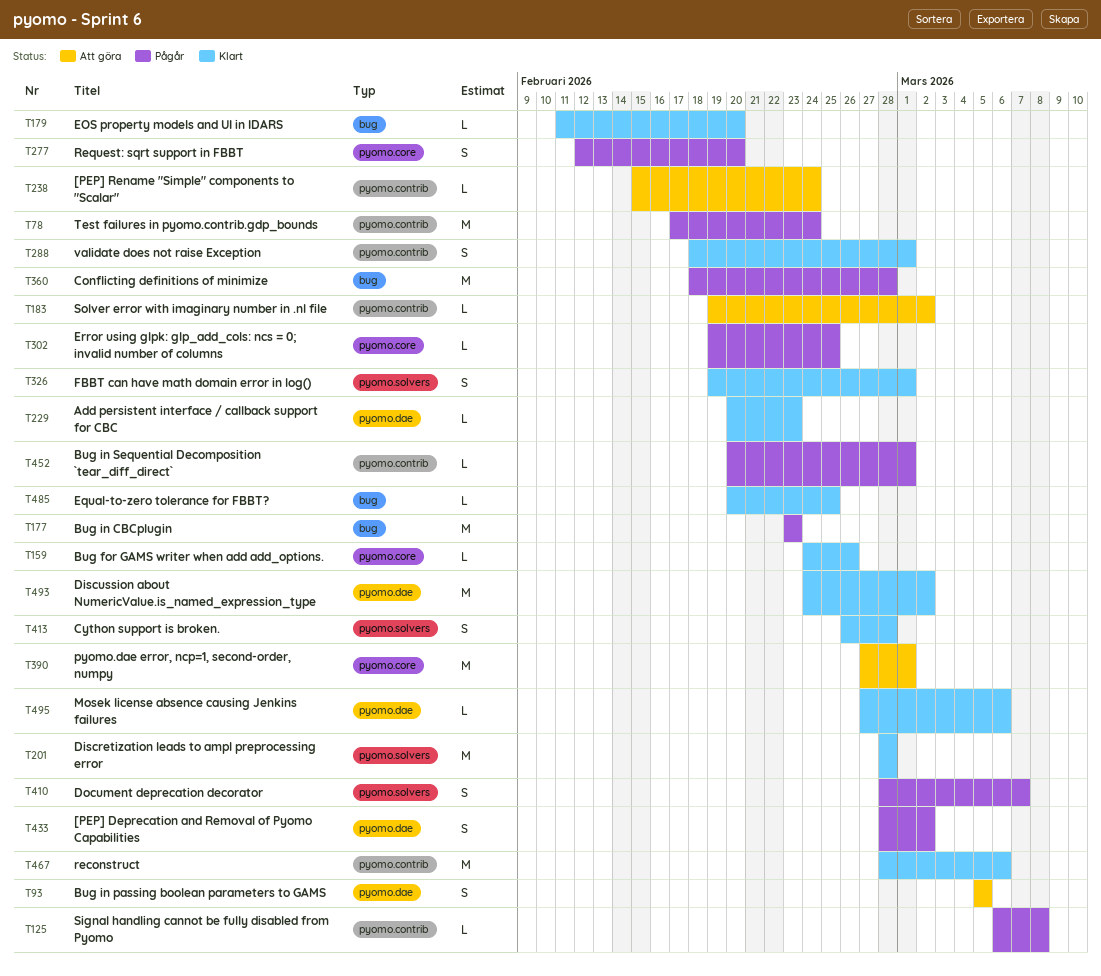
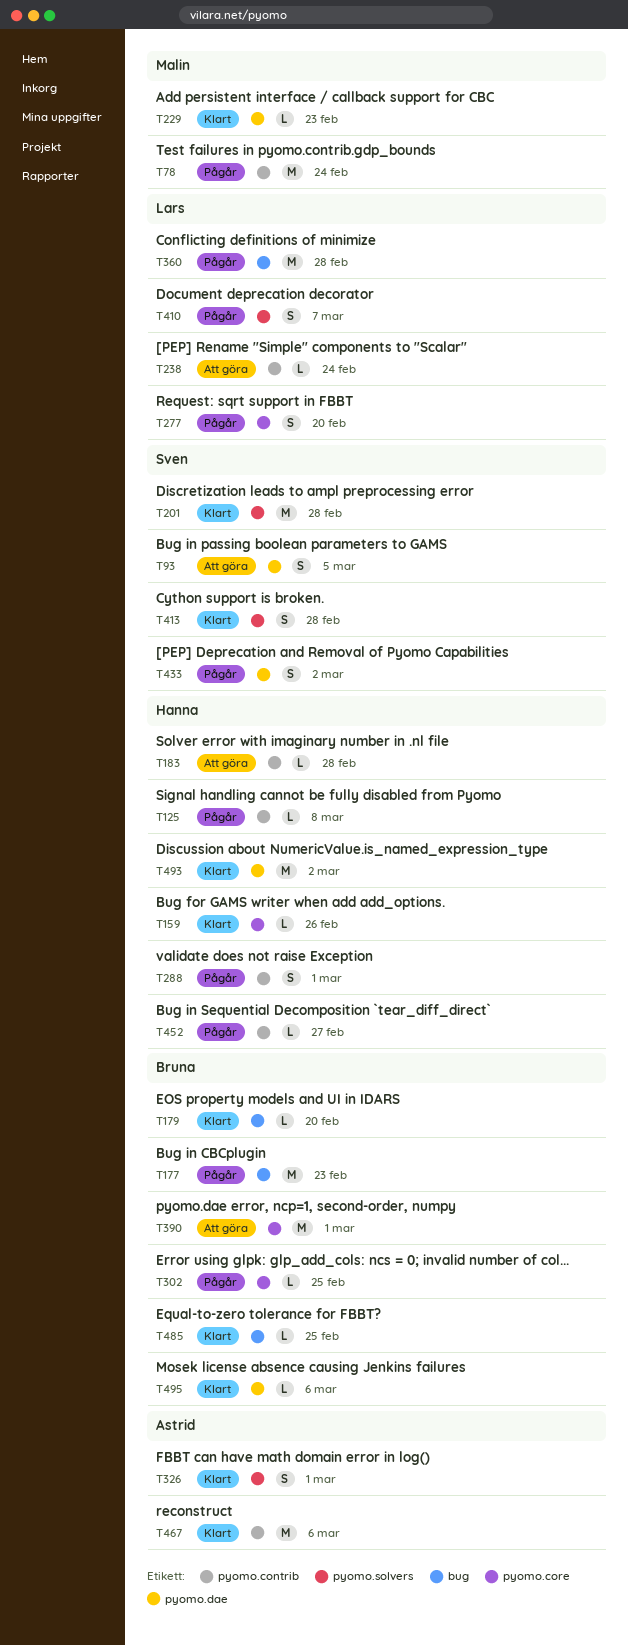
T183, due: Mar 2 -> Feb 28
T288, status: Klart -> Pågår
T452, due: Mar 1 -> Feb 27

